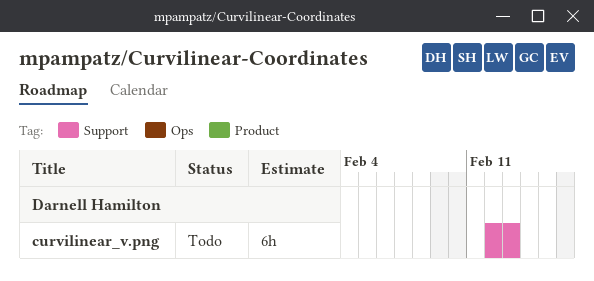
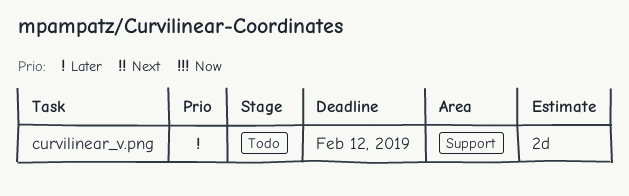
curvilinear_v.png, estimate: 6h -> 2d
curvilinear_v.png, due: Feb 13 -> Feb 12

